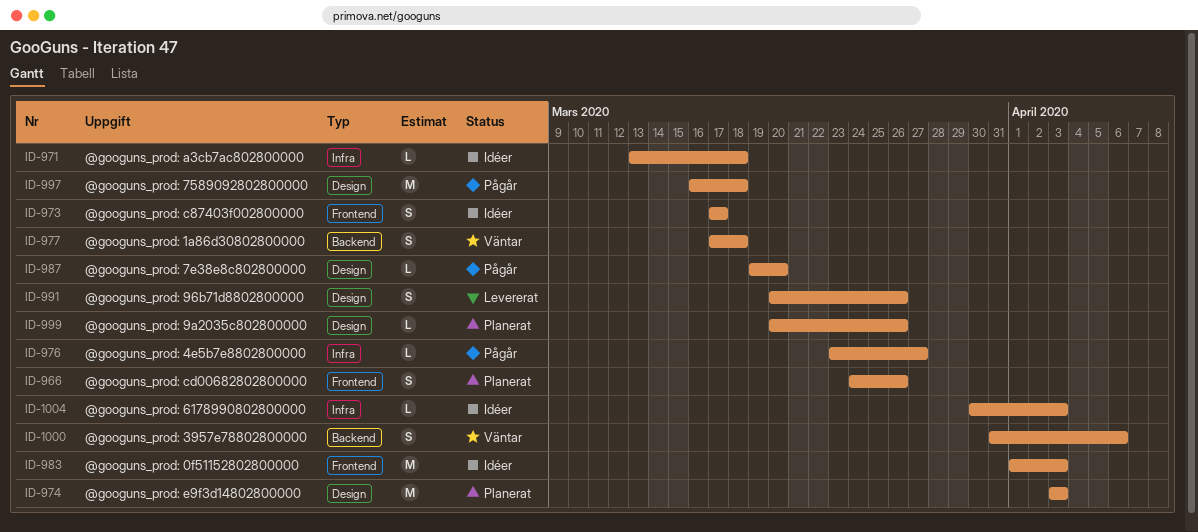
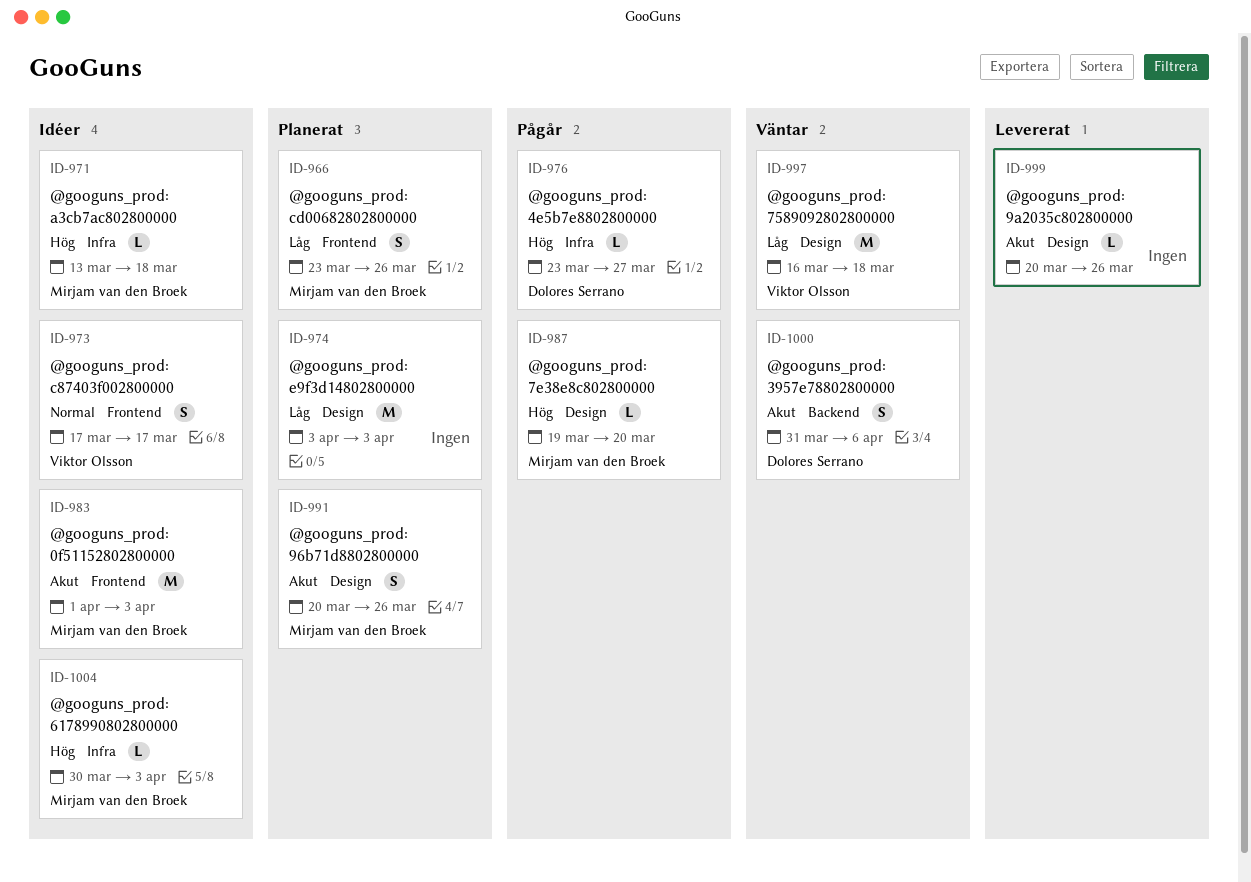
ID-966, start: Mar 24 -> Mar 23
ID-977: present -> none
ID-991, status: Levererat -> Planerat
ID-997, status: Pågår -> Väntar
ID-999, status: Planerat -> Levererat

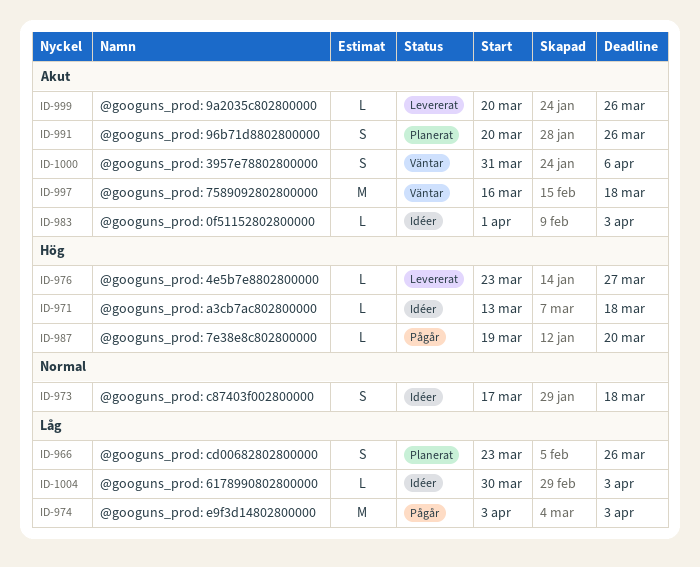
ID-973, due: Mar 17 -> Mar 18
ID-974, status: Planerat -> Pågår
ID-976, status: Pågår -> Levererat
ID-983, estimate: M -> L
ID-997, priority: Låg -> Akut
ID-1004, priority: Hög -> Låg

